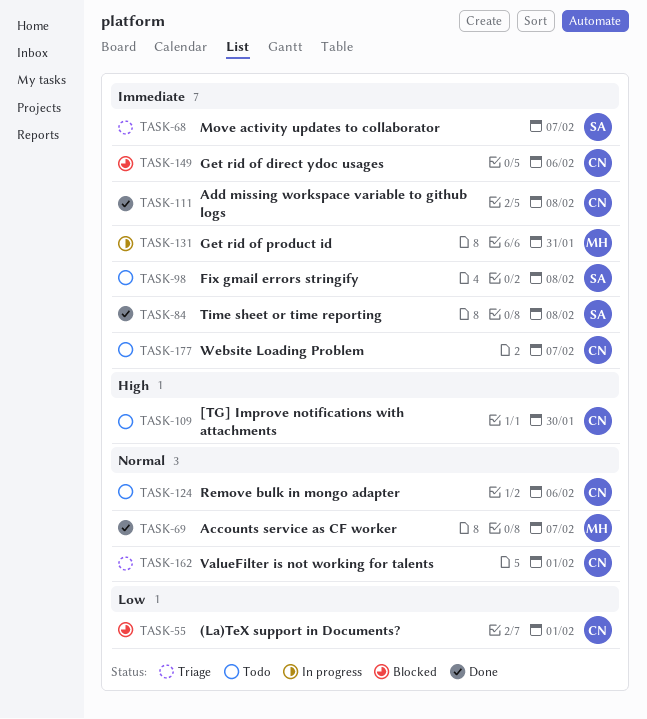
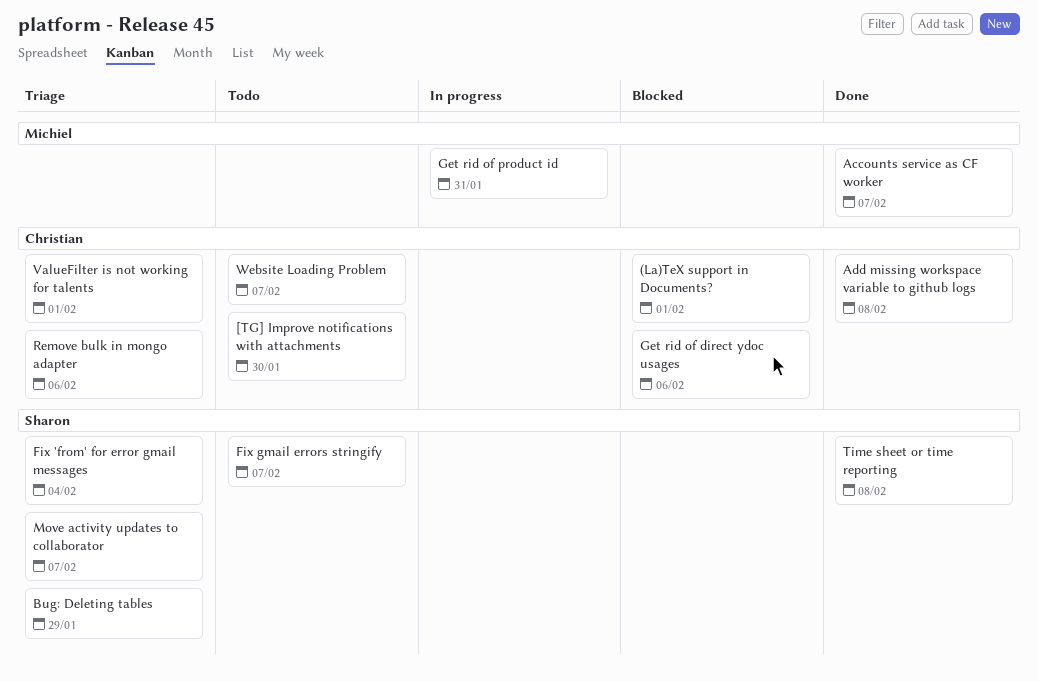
Bug: Deleting tables: none -> present
Fix 'from' for error gmail messages: none -> present
Fix gmail errors stringify, due: Feb 8 -> Feb 7
Remove bulk in mongo adapter, status: Todo -> Triage

